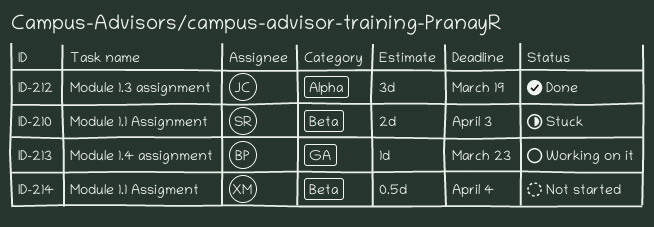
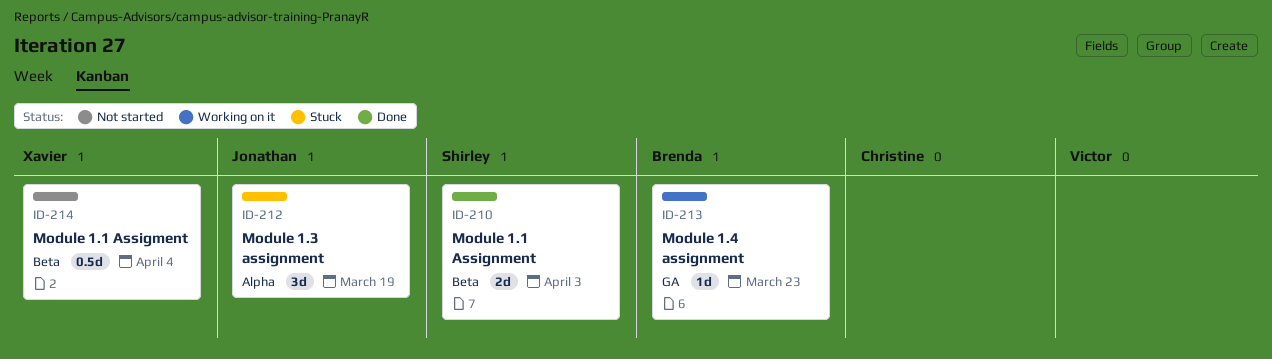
ID-210, status: Stuck -> Done
ID-212, status: Done -> Stuck

